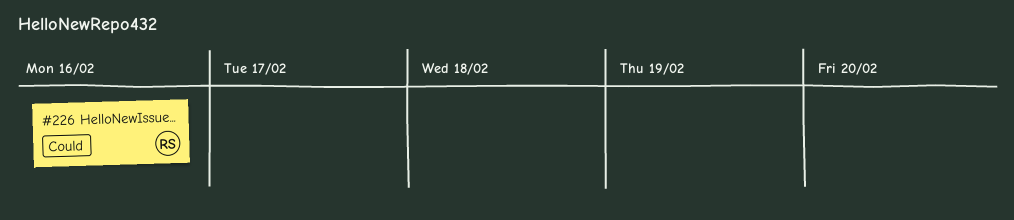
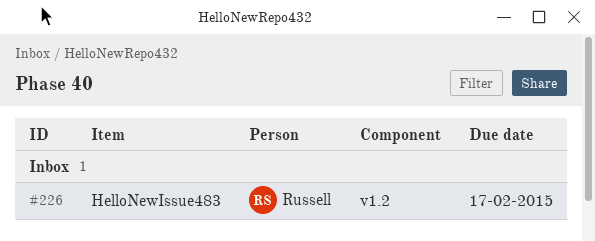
#226, due: Feb 16 -> Feb 17

